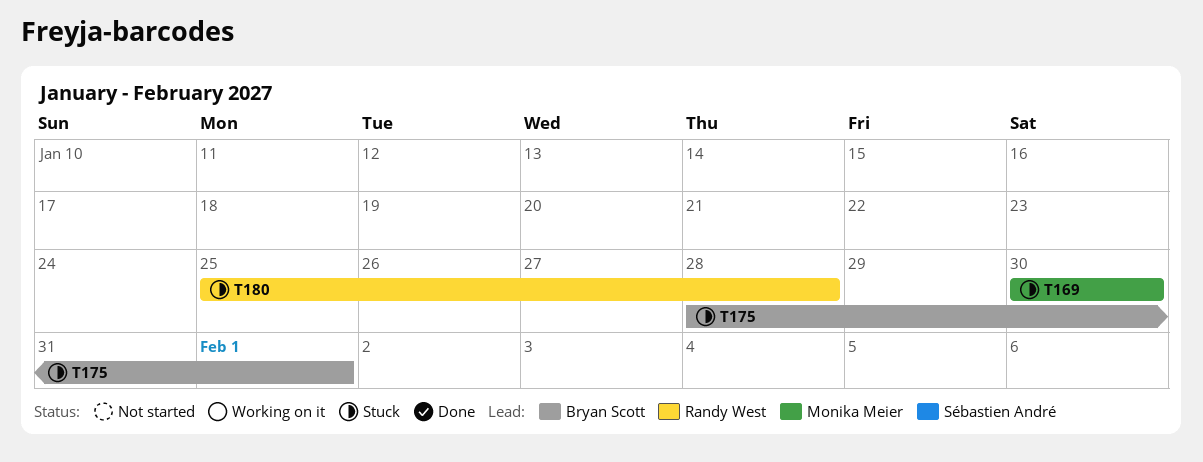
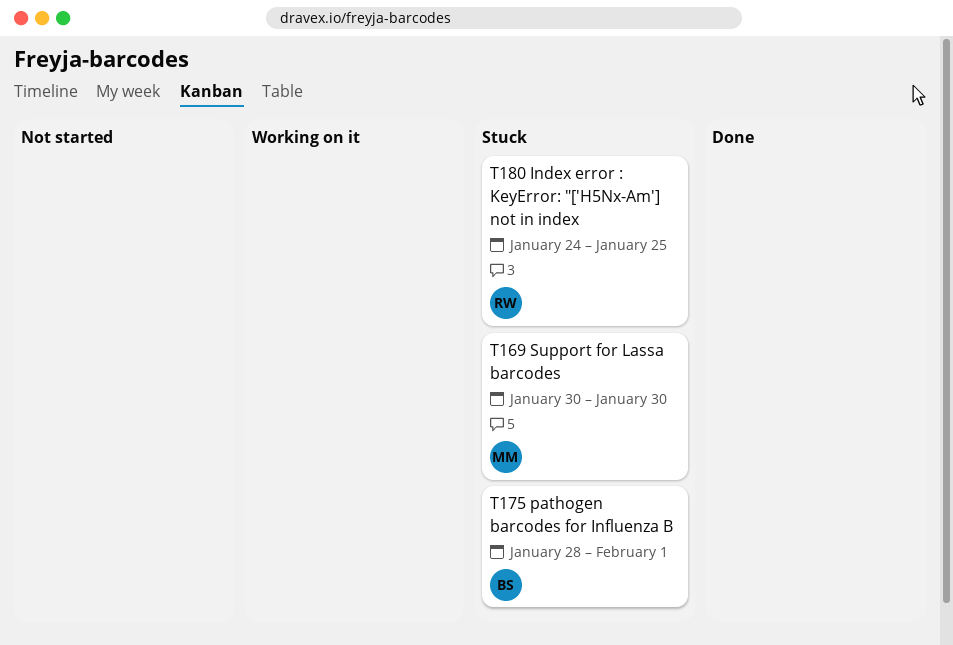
T180, start: Jan 25 -> Jan 24
T180, due: Jan 28 -> Jan 25

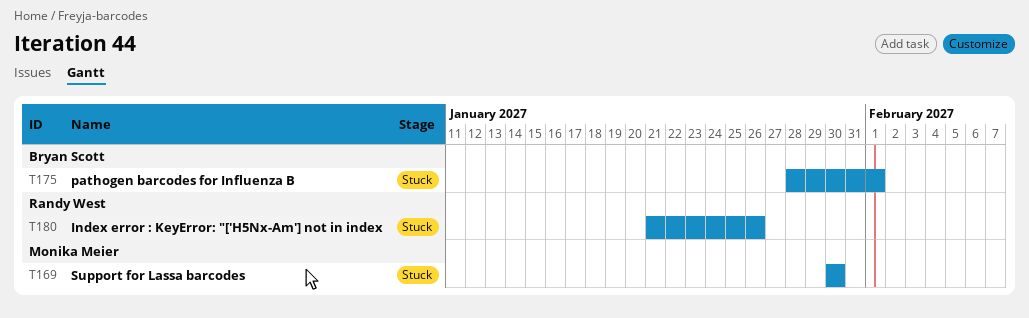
T180, start: Jan 24 -> Jan 21
T180, due: Jan 25 -> Jan 26

